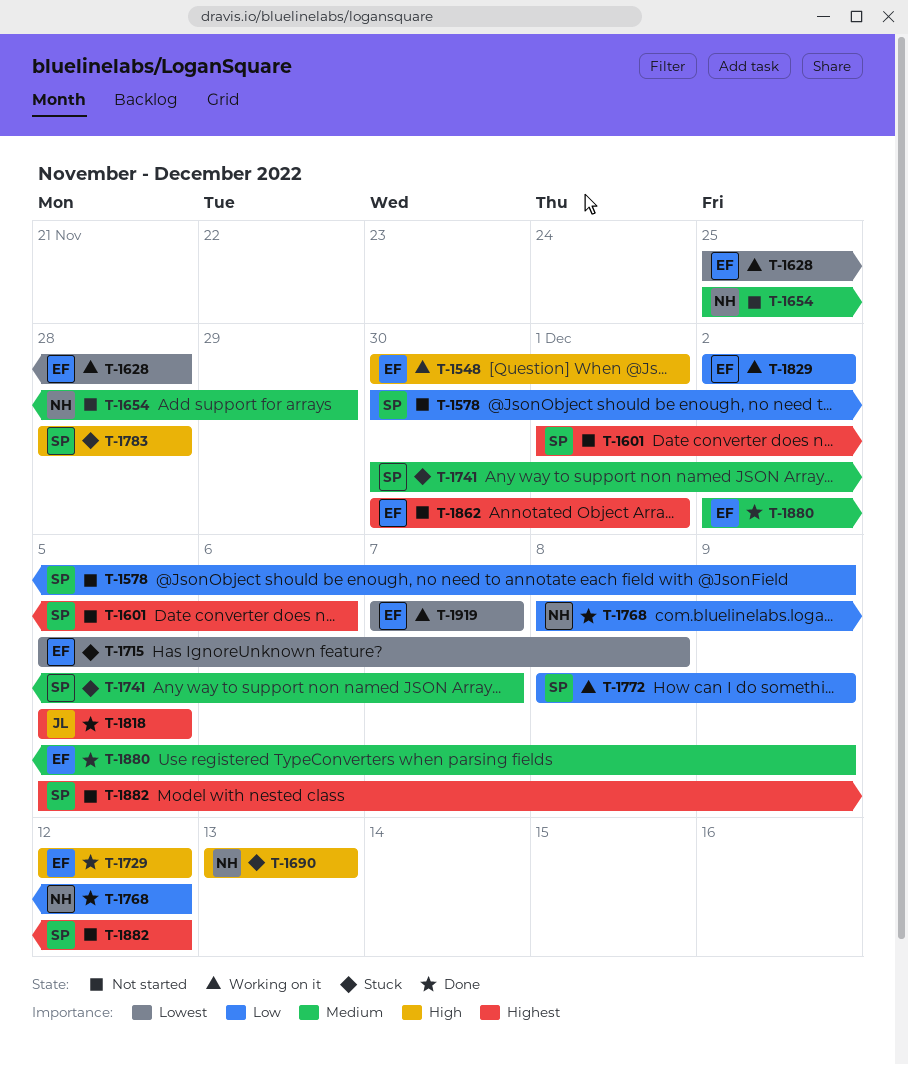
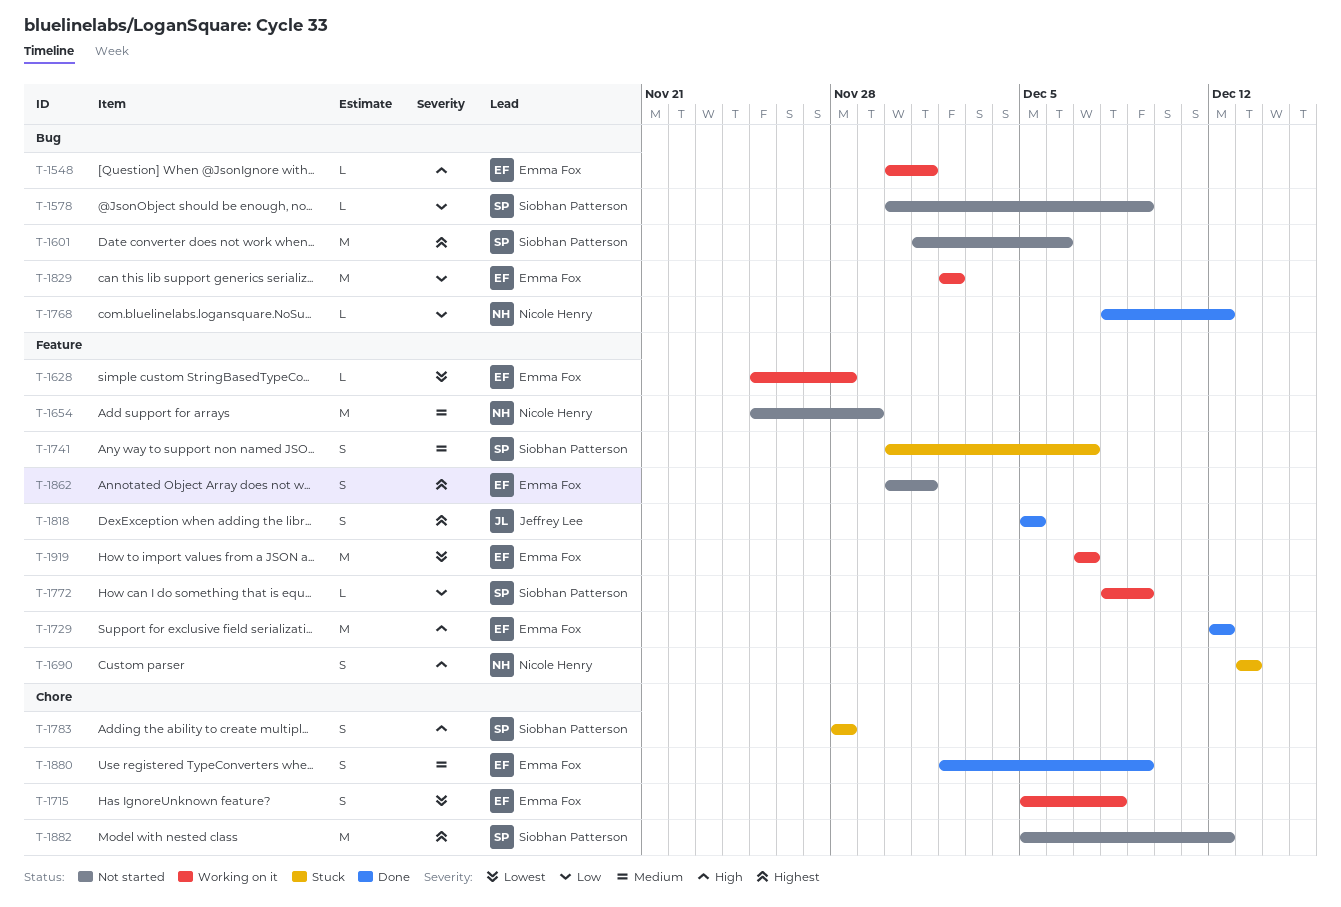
T-1715, status: Stuck -> Working on it

